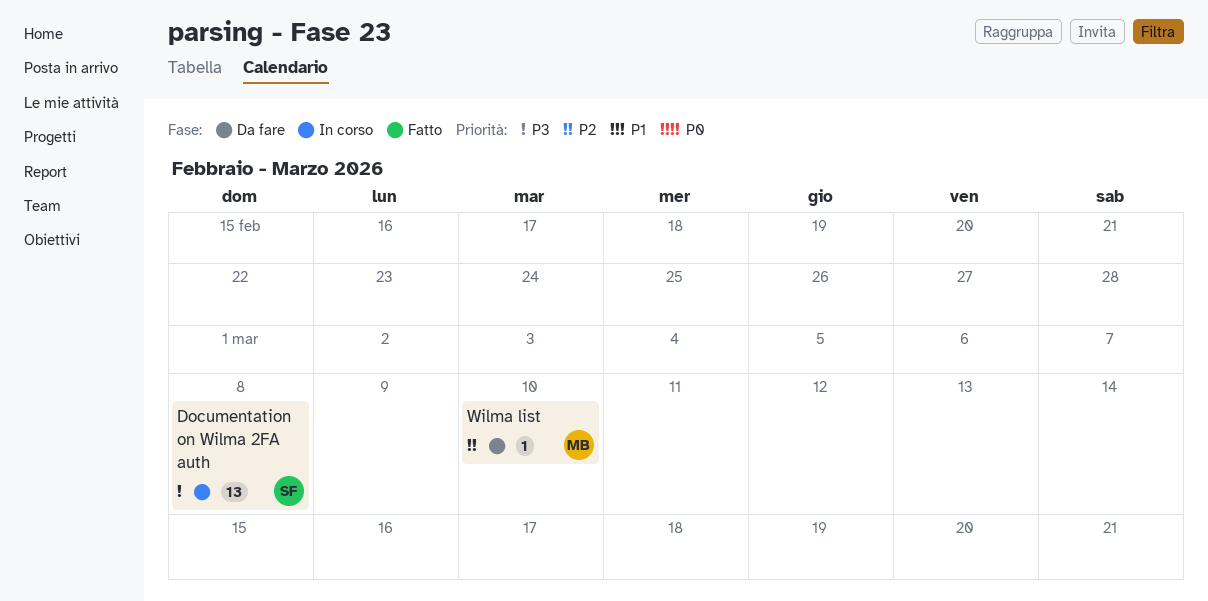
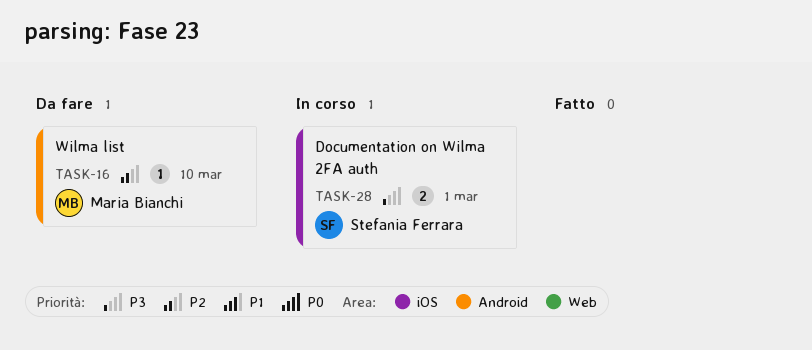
Documentation on Wilma 2FA auth, estimate: 13 -> 2
Documentation on Wilma 2FA auth, due: Mar 8 -> Mar 1

